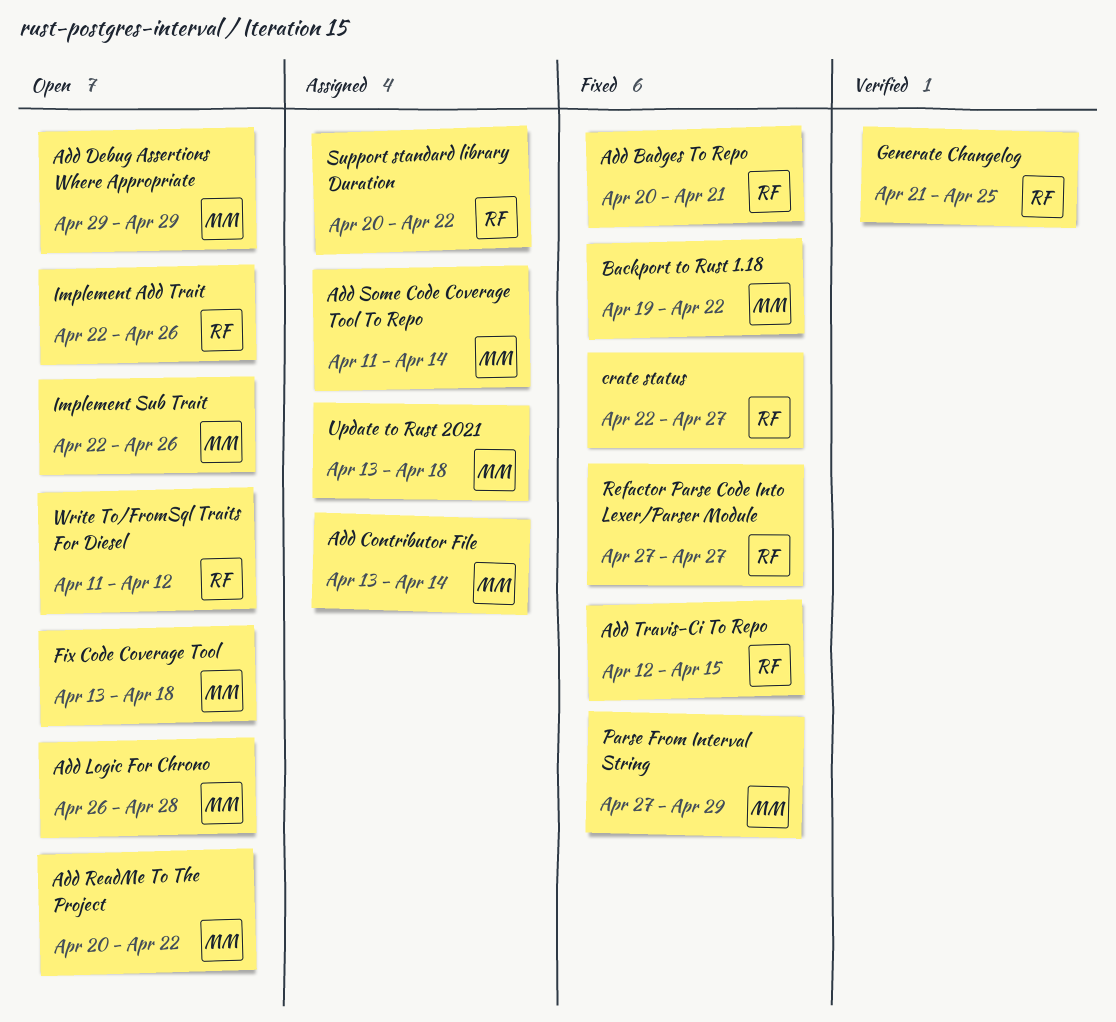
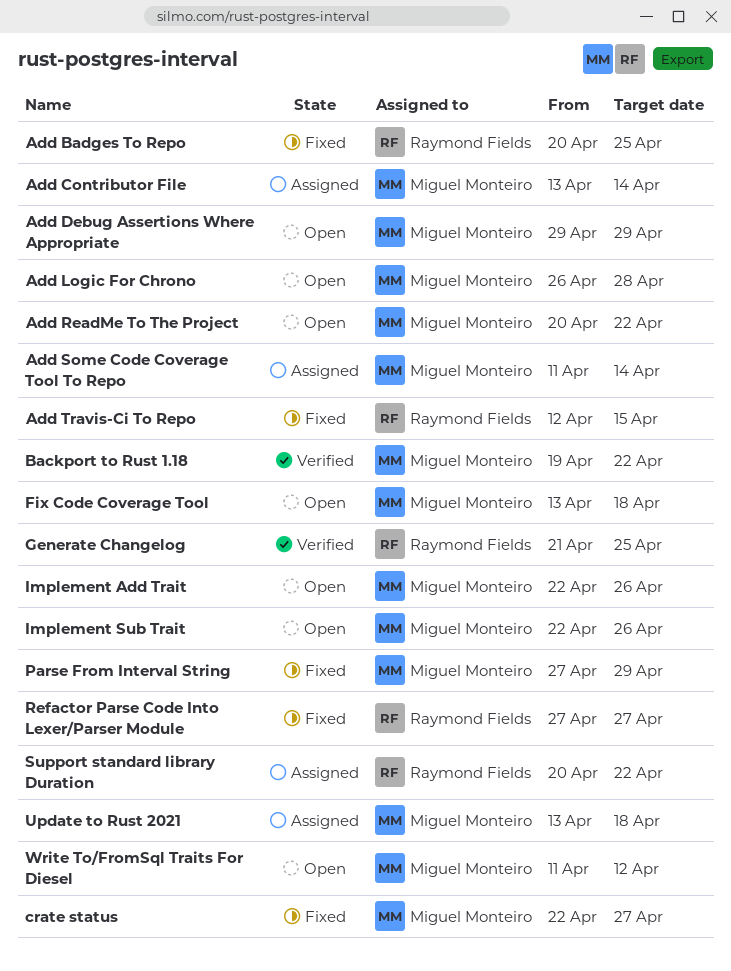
Add Badges To Repo, due: Apr 21 -> Apr 25
Backport to Rust 1.18, status: Fixed -> Verified
crate status, owner: Raymond Fields -> Miguel Monteiro
Implement Add Trait, owner: Raymond Fields -> Miguel Monteiro
Write To/FromSql Traits For Diesel, owner: Raymond Fields -> Miguel Monteiro

